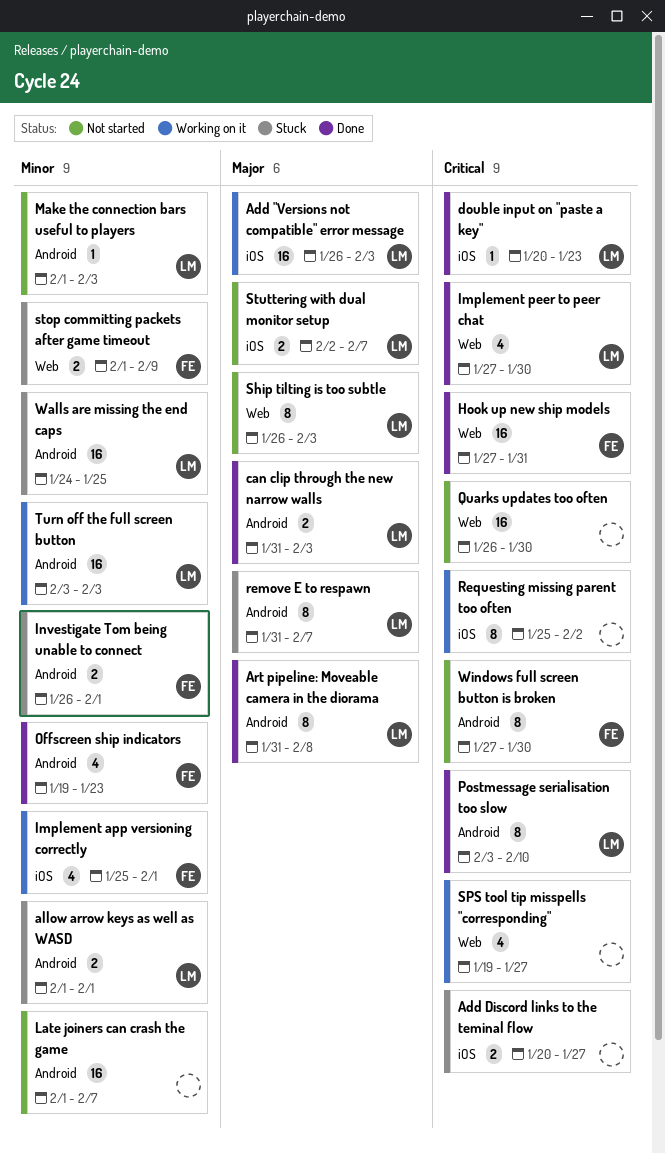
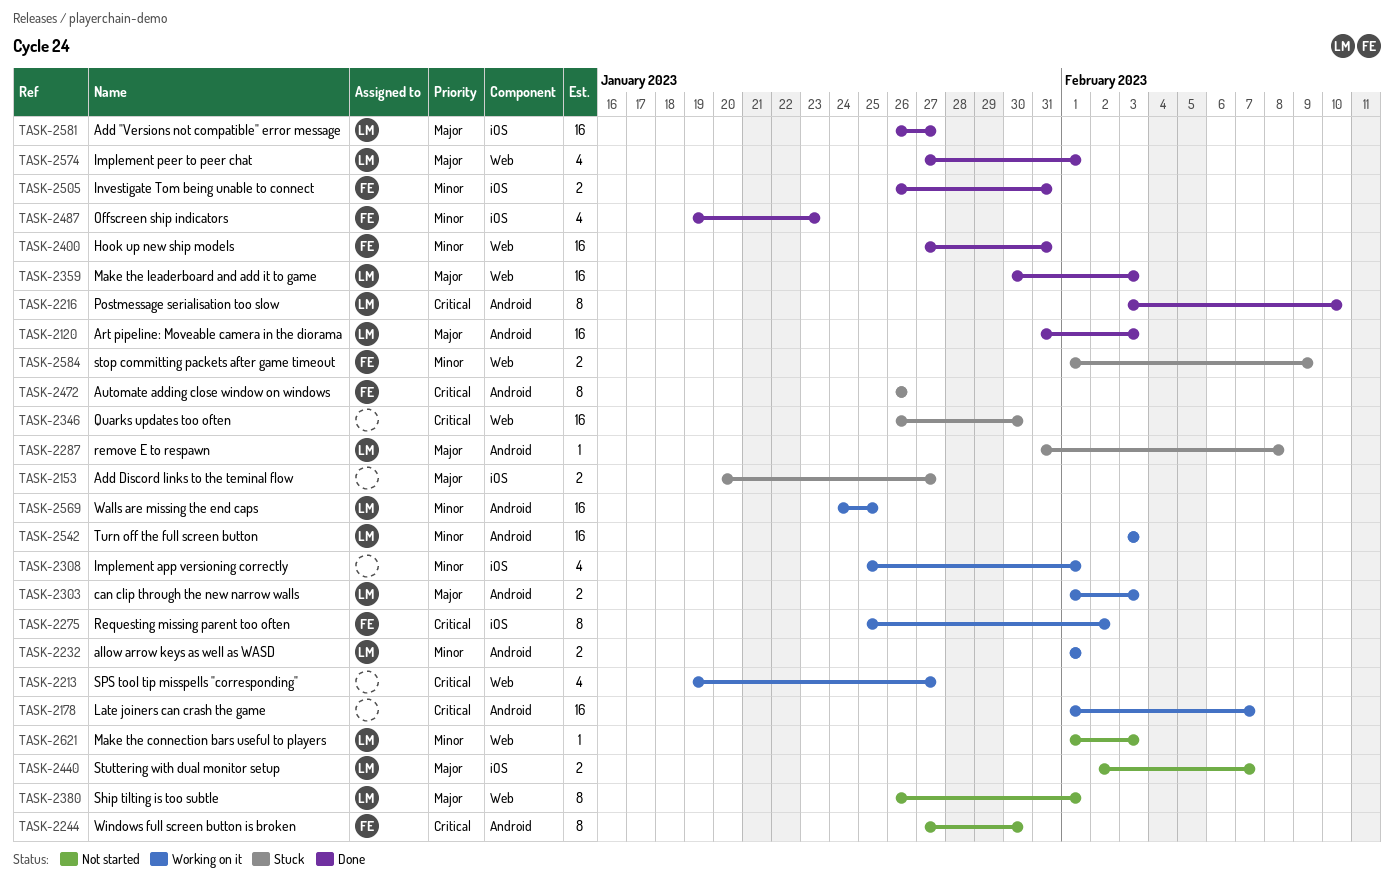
Add "Versions not compatible" error message, status: Working on it -> Done
Add "Versions not compatible" error message, due: Feb 3 -> Jan 27
Add Discord links to the teminal flow, priority: Critical -> Major
allow arrow keys as well as WASD, status: Stuck -> Working on it
Art pipeline: Moveable camera in the diorama, estimate: 8 -> 16
Art pipeline: Moveable camera in the diorama, due: Feb 8 -> Feb 3
Automate adding close window on windows: none -> present
can clip through the new narrow walls, status: Done -> Working on it
can clip through the new narrow walls, start: Jan 31 -> Feb 1
double input on "paste a key": present -> none
Hook up new ship models, priority: Critical -> Minor
Implement app versioning correctly, owner: FE -> none
Implement peer to peer chat, priority: Critical -> Major
Implement peer to peer chat, due: Jan 30 -> Feb 1
Investigate Tom being unable to connect, status: Stuck -> Done
Investigate Tom being unable to connect, label: Android -> iOS
Investigate Tom being unable to connect, due: Feb 1 -> Jan 31
Late joiners can crash the game, status: Not started -> Working on it
Late joiners can crash the game, priority: Minor -> Critical
Make the connection bars useful to players, label: Android -> Web
Make the leaderboard and add it to game: none -> present
Offscreen ship indicators, label: Android -> iOS
Quarks updates too often, status: Not started -> Stuck
remove E to respawn, estimate: 8 -> 1
remove E to respawn, due: Feb 7 -> Feb 8
Requesting missing parent too often, owner: none -> FE
Ship tilting is too subtle, due: Feb 3 -> Feb 1
Walls are missing the end caps, status: Stuck -> Working on it

